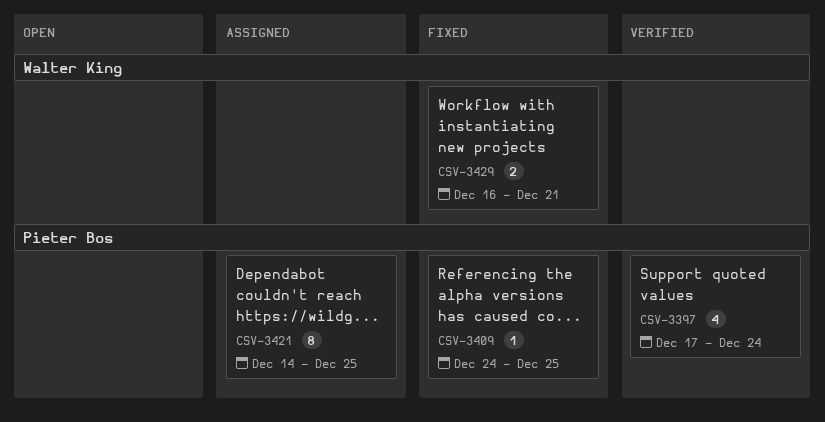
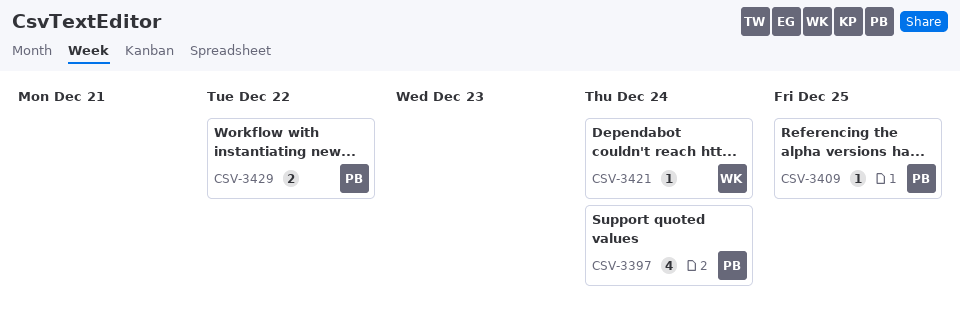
CSV-3421, owner: Pieter Bos -> Walter King
CSV-3421, estimate: 8 -> 1
CSV-3421, due: Dec 25 -> Dec 24
CSV-3429, owner: Walter King -> Pieter Bos
CSV-3429, due: Dec 21 -> Dec 22

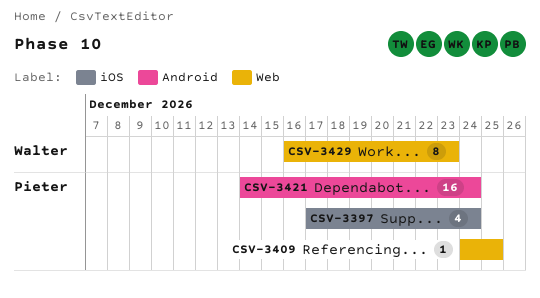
CSV-3421, owner: Walter -> Pieter
CSV-3421, estimate: 1 -> 16
CSV-3429, owner: Pieter -> Walter
CSV-3429, estimate: 2 -> 8
CSV-3429, due: Dec 22 -> Dec 23

